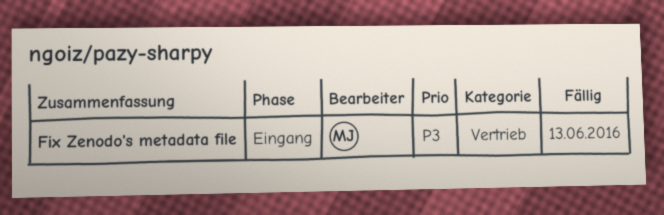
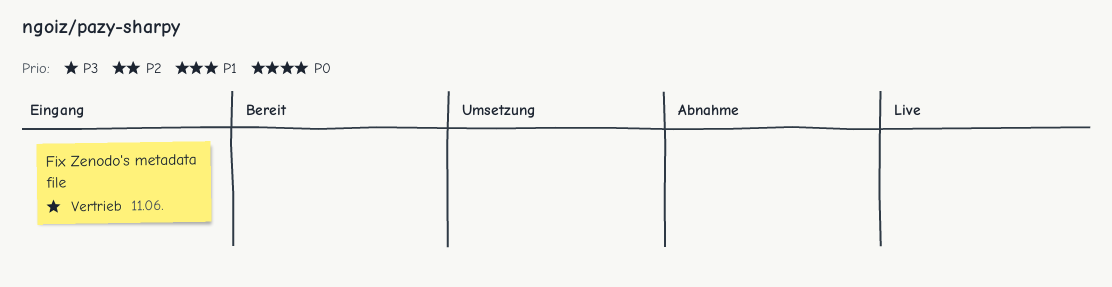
Fix Zenodo's metadata file, due: Jun 13 -> Jun 11

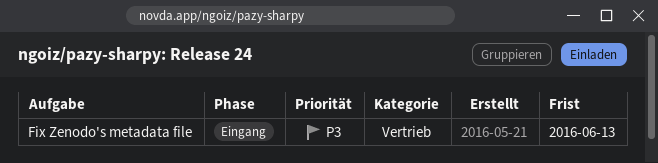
Fix Zenodo's metadata file, due: Jun 11 -> Jun 13

